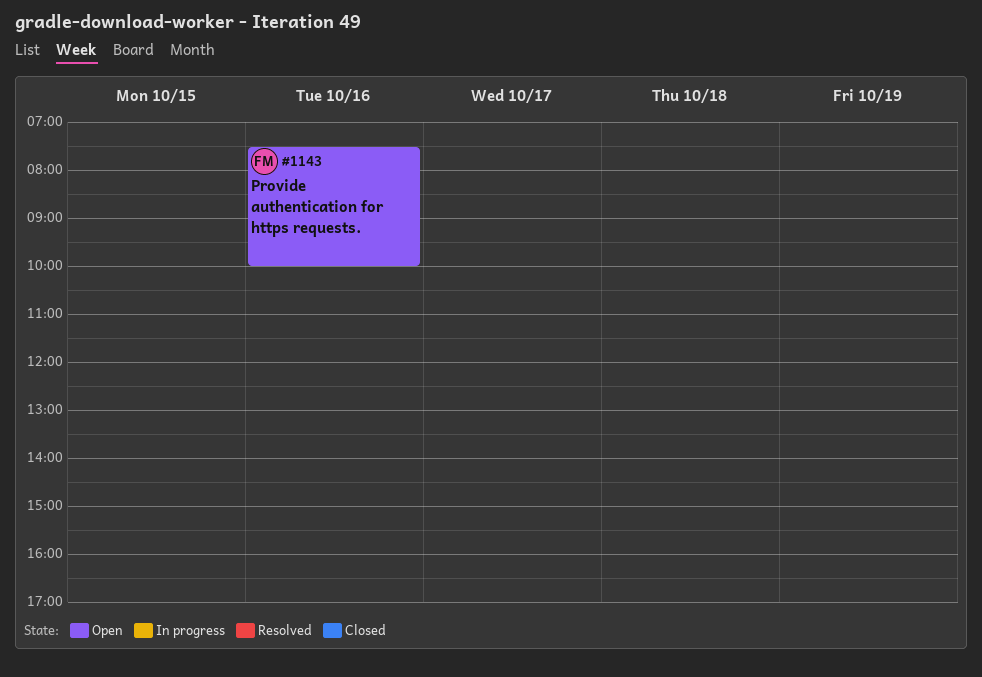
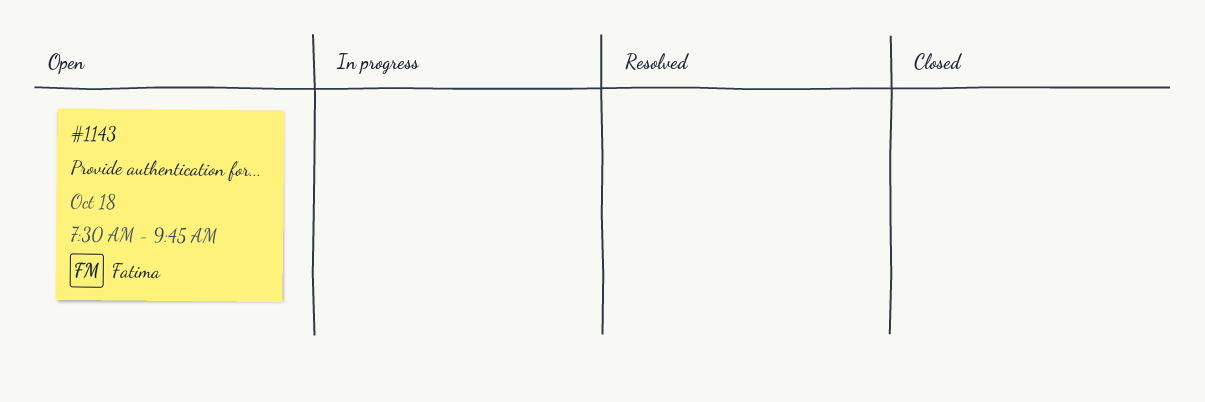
#1143, day: Oct 16 -> Oct 18
#1143, ends: 10:00 -> 09:45

